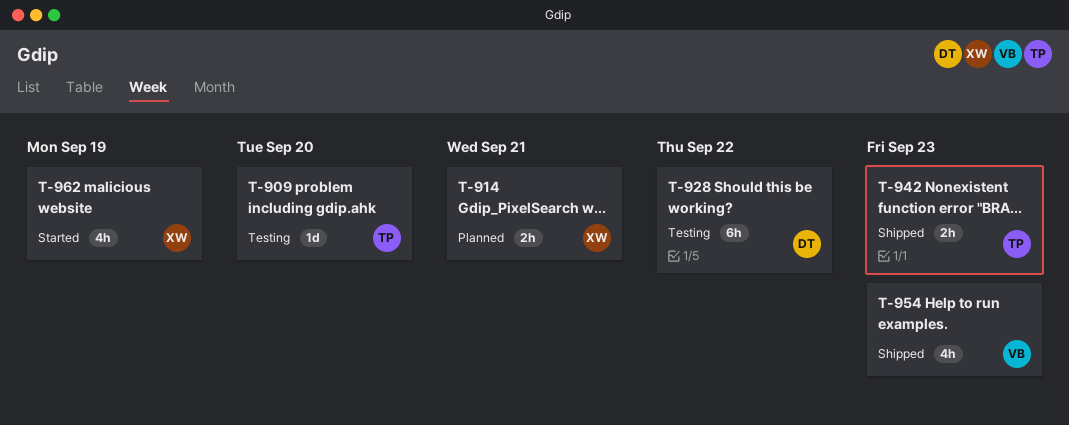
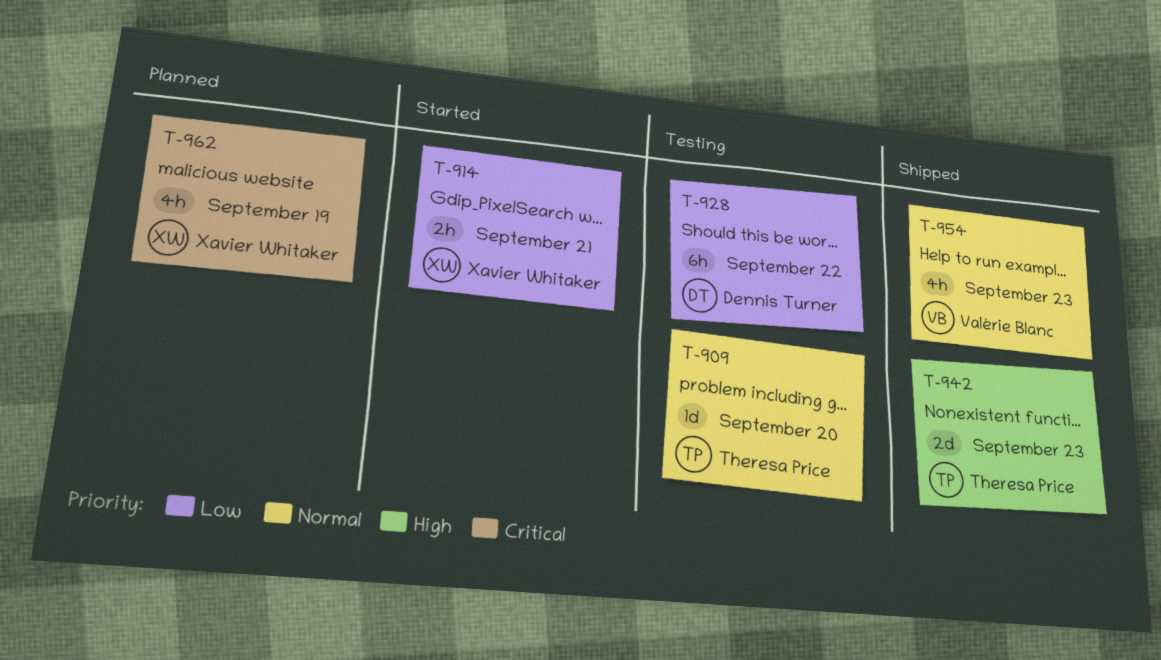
T-914, status: Planned -> Started
T-942, estimate: 2h -> 2d
T-962, status: Started -> Planned

